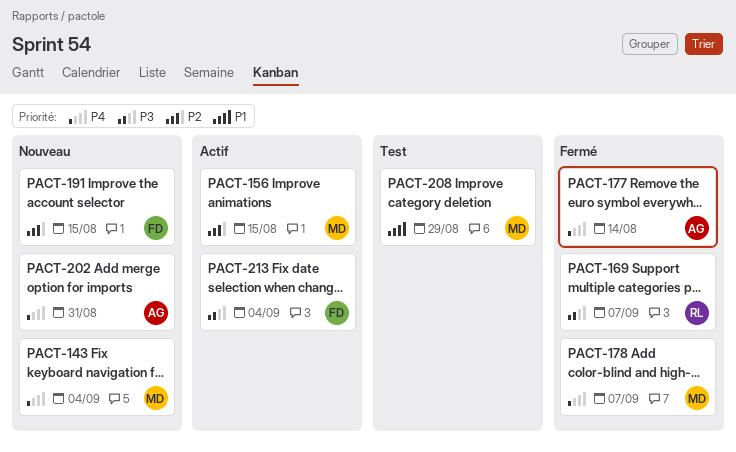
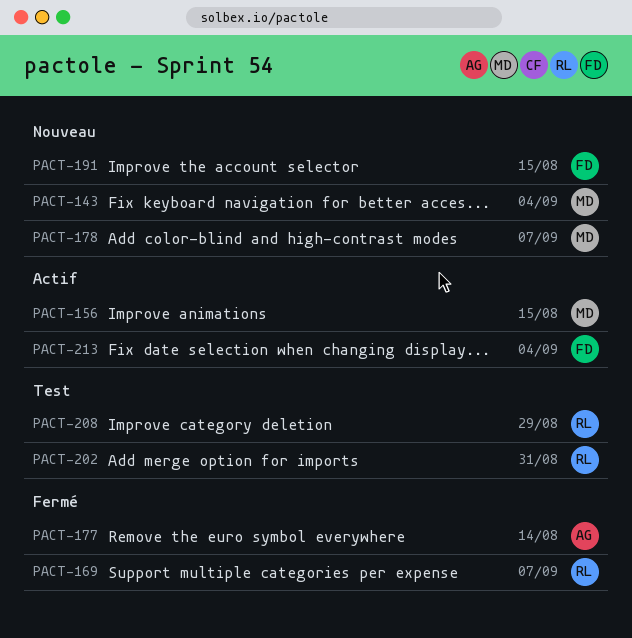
PACT-178, status: Fermé -> Nouveau
PACT-202, status: Nouveau -> Test
PACT-202, owner: AG -> RL
PACT-208, owner: MD -> RL

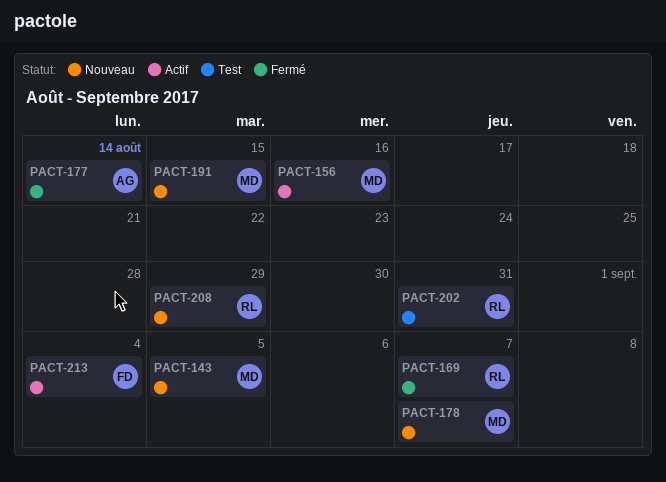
PACT-143, due: Sep 4 -> Sep 5
PACT-156, due: Aug 15 -> Aug 16
PACT-191, owner: FD -> MD
PACT-208, status: Test -> Nouveau

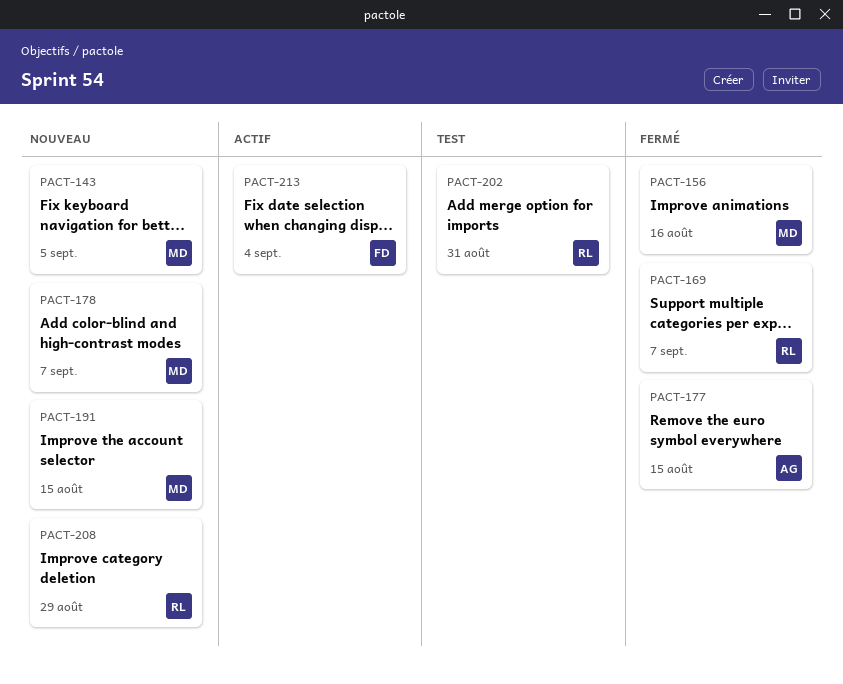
PACT-156, status: Actif -> Fermé
PACT-177, due: Aug 14 -> Aug 15

